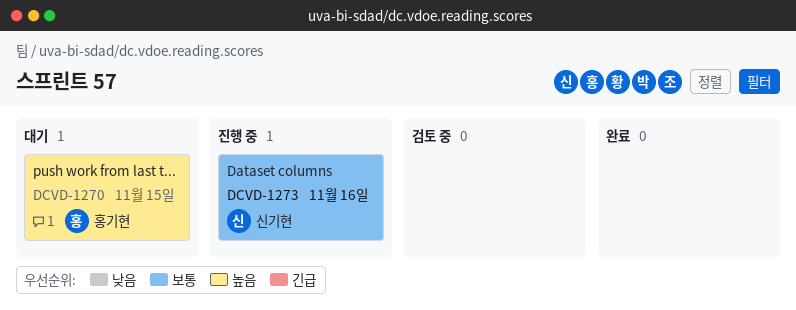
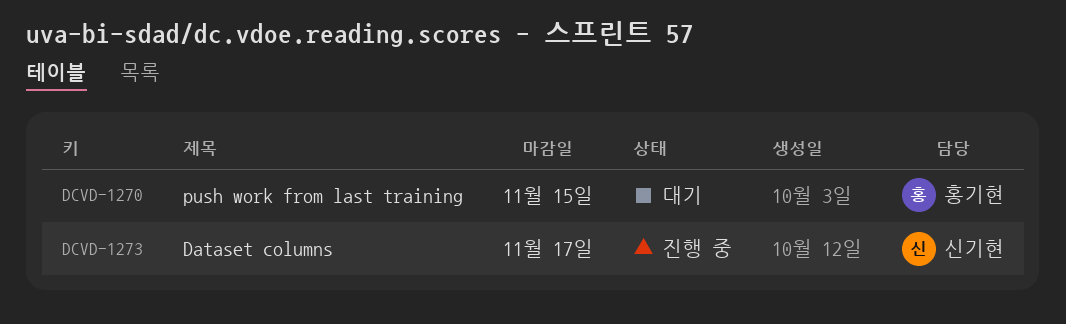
DCVD-1273, due: Nov 16 -> Nov 17

